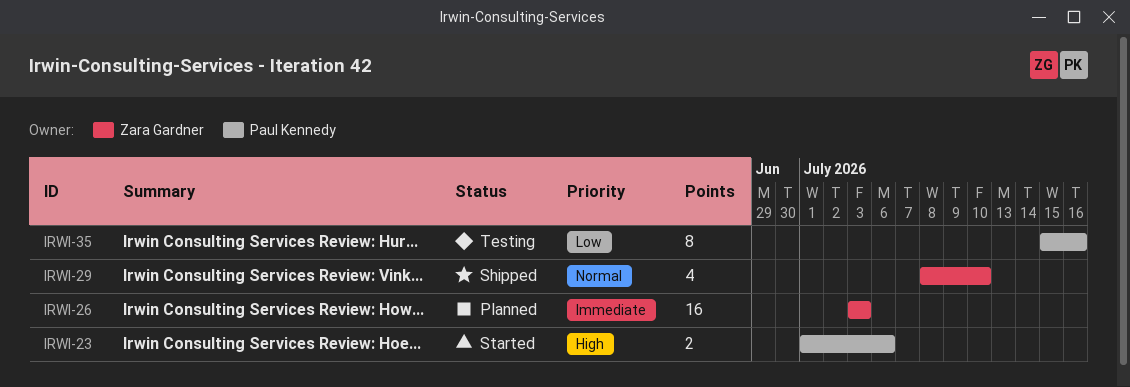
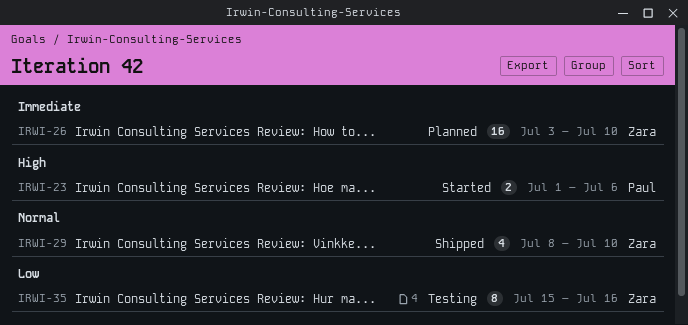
IRWI-26, due: Jul 3 -> Jul 10
IRWI-35, owner: Paul Kennedy -> Zara Gardner

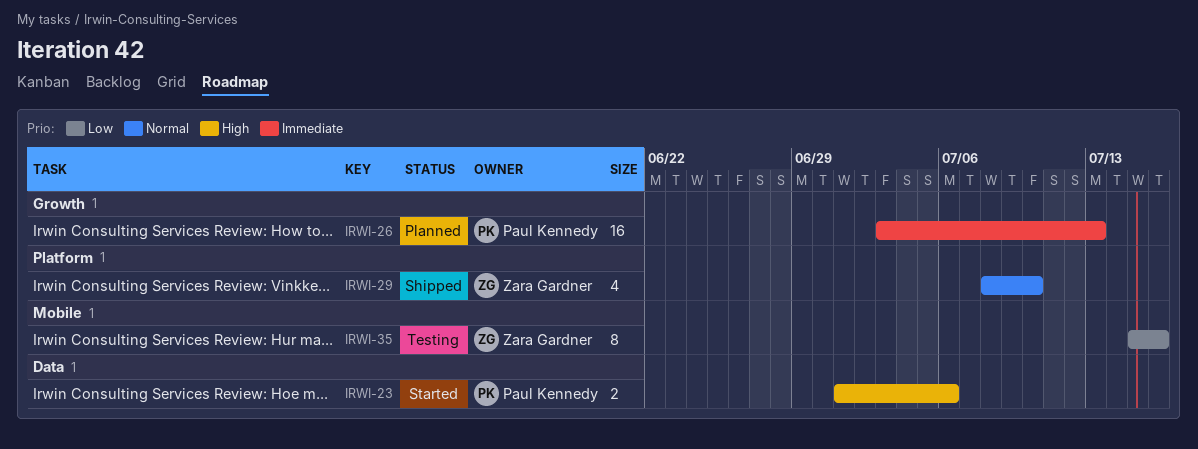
IRWI-26, owner: Zara Gardner -> Paul Kennedy
IRWI-26, due: Jul 10 -> Jul 13

